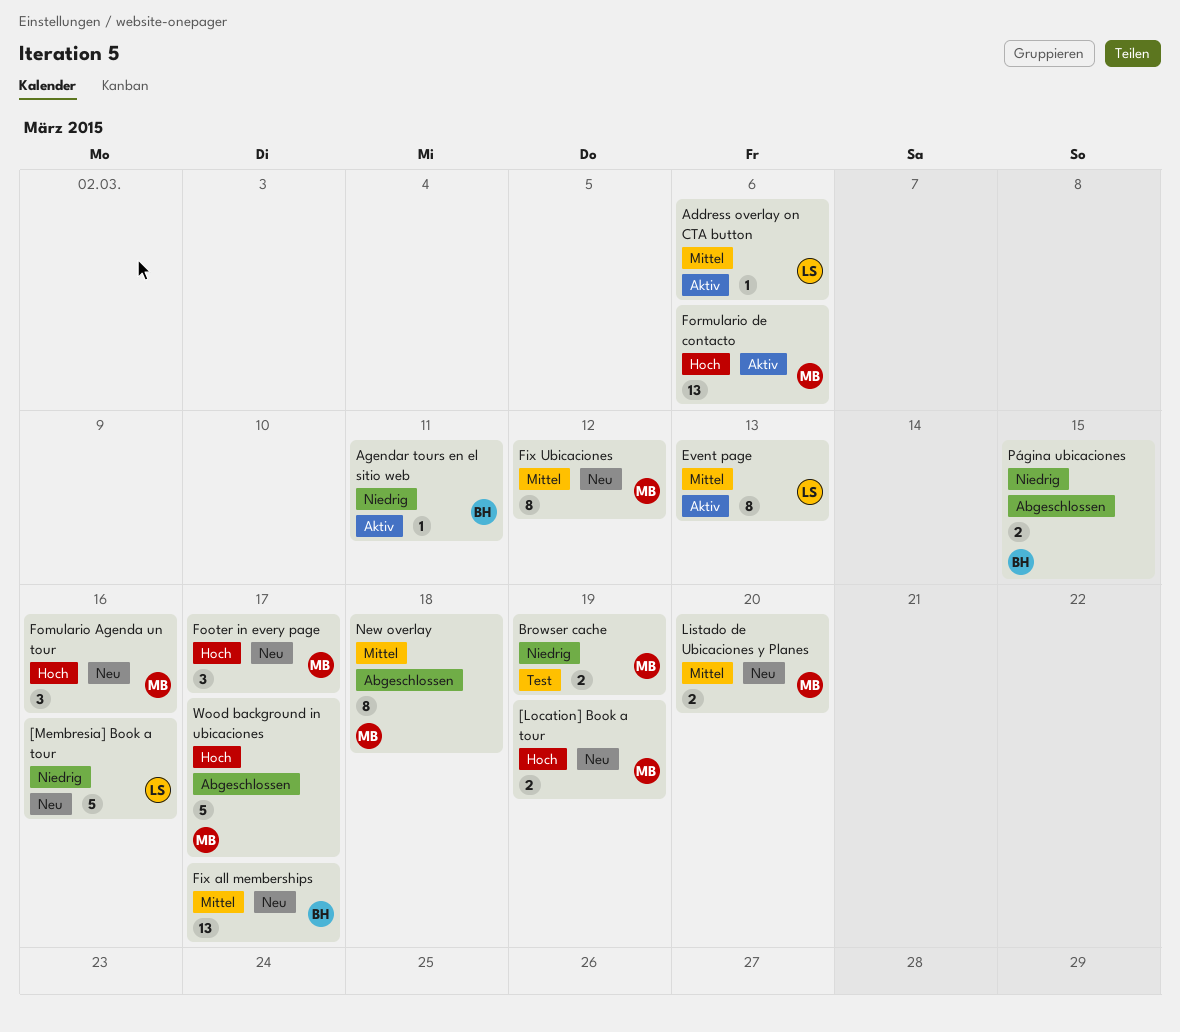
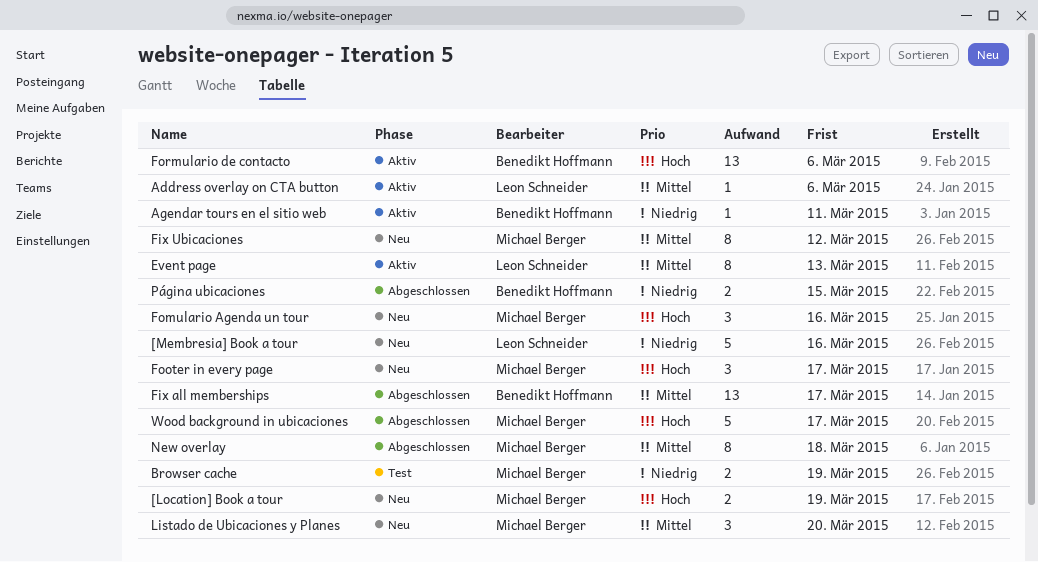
Fix all memberships, status: Neu -> Abgeschlossen
Formulario de contacto, owner: Michael Berger -> Benedikt Hoffmann
Listado de Ubicaciones y Planes, estimate: 2 -> 3

